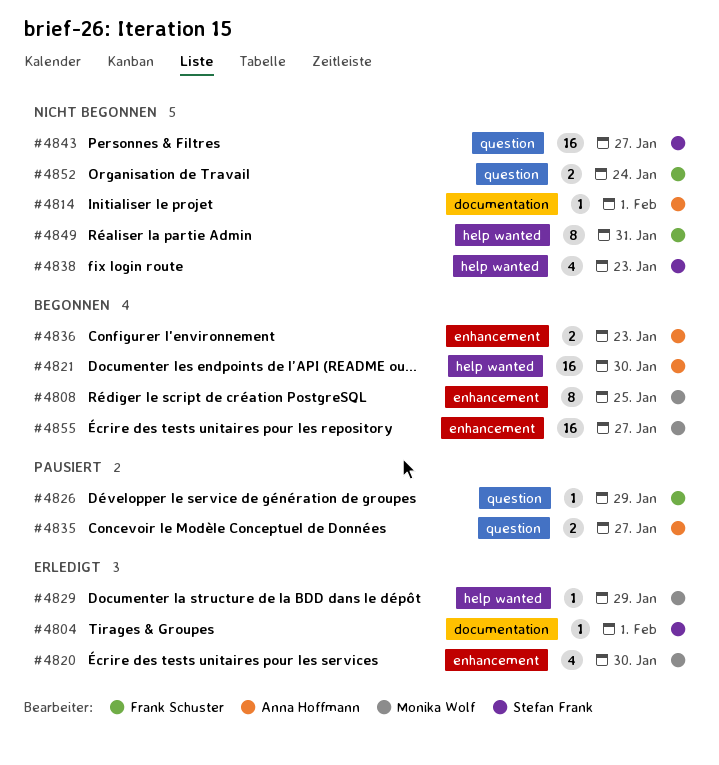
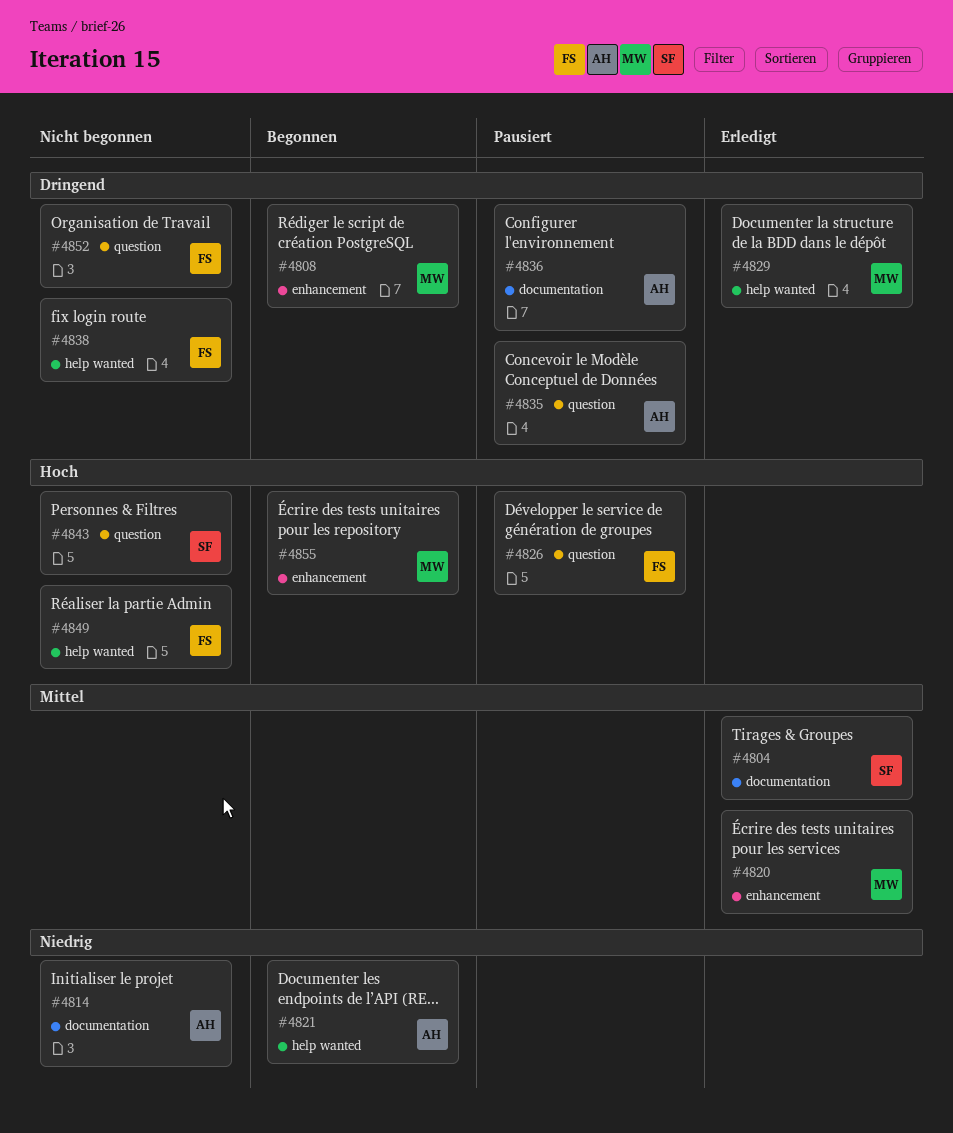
#4836, status: Begonnen -> Pausiert
#4836, label: enhancement -> documentation
#4838, owner: Stefan Frank -> Frank Schuster

